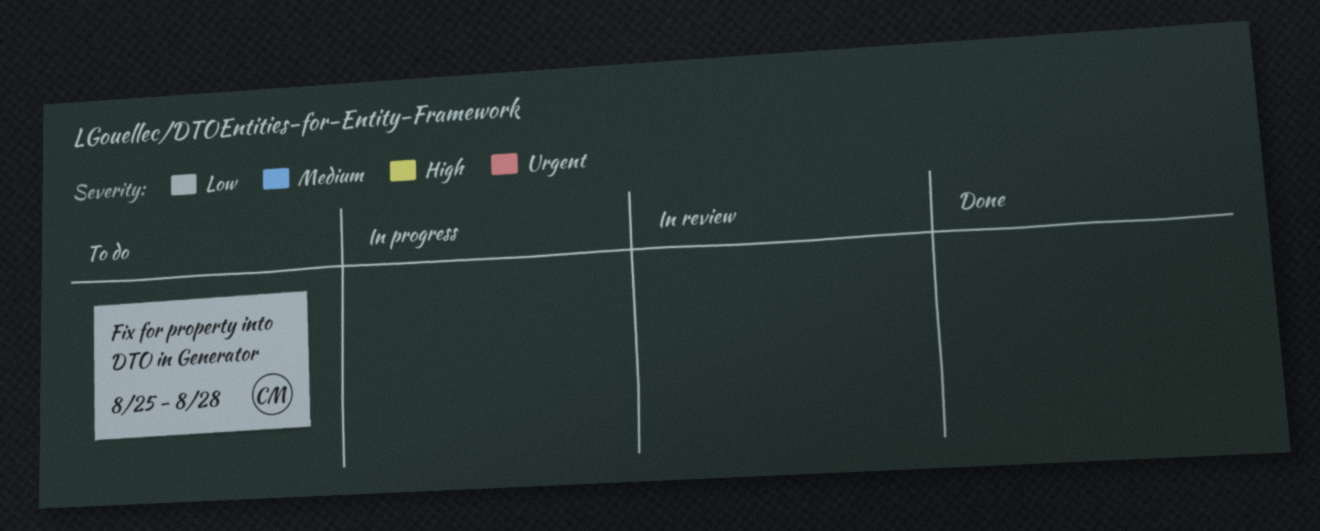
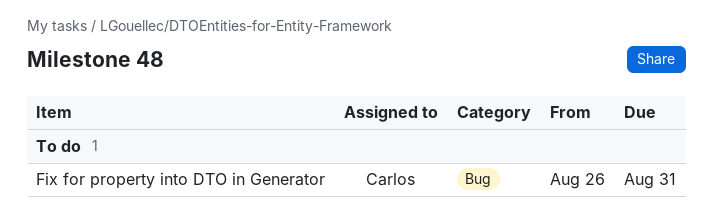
Fix for property into DTO in Generator, start: Aug 25 -> Aug 26
Fix for property into DTO in Generator, due: Aug 28 -> Aug 31

